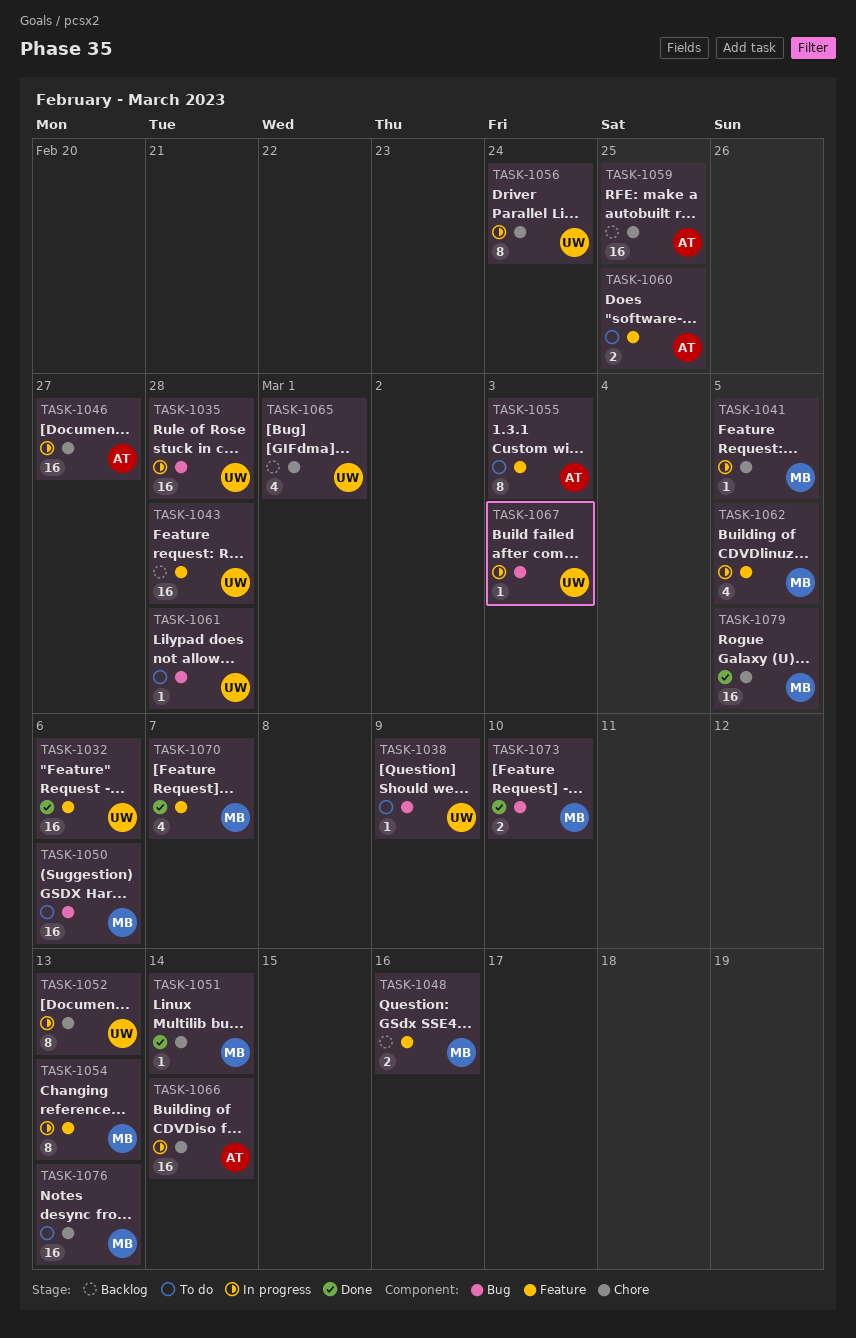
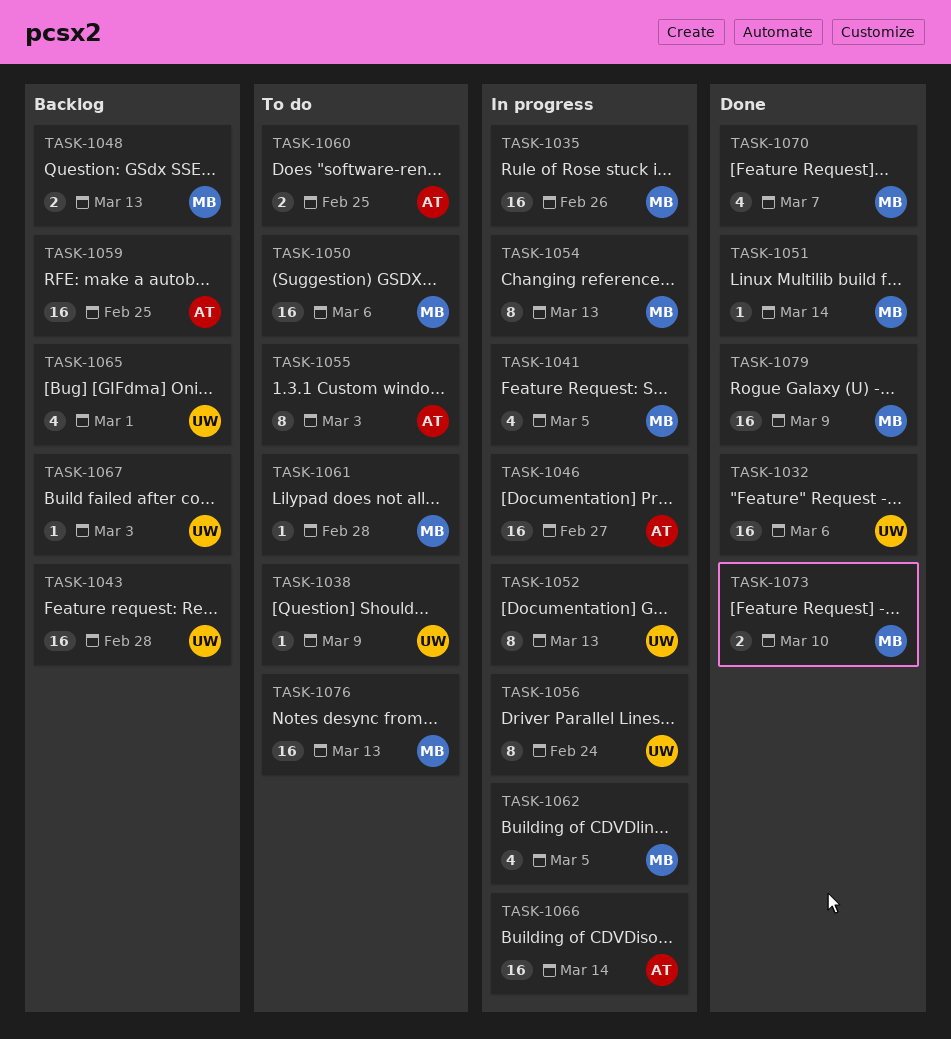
TASK-1035, owner: UW -> MB
TASK-1035, due: Feb 28 -> Feb 26
TASK-1041, estimate: 1 -> 4
TASK-1048, due: Mar 16 -> Mar 13
TASK-1061, owner: UW -> MB
TASK-1067, status: In progress -> Backlog
TASK-1079, due: Mar 5 -> Mar 9

